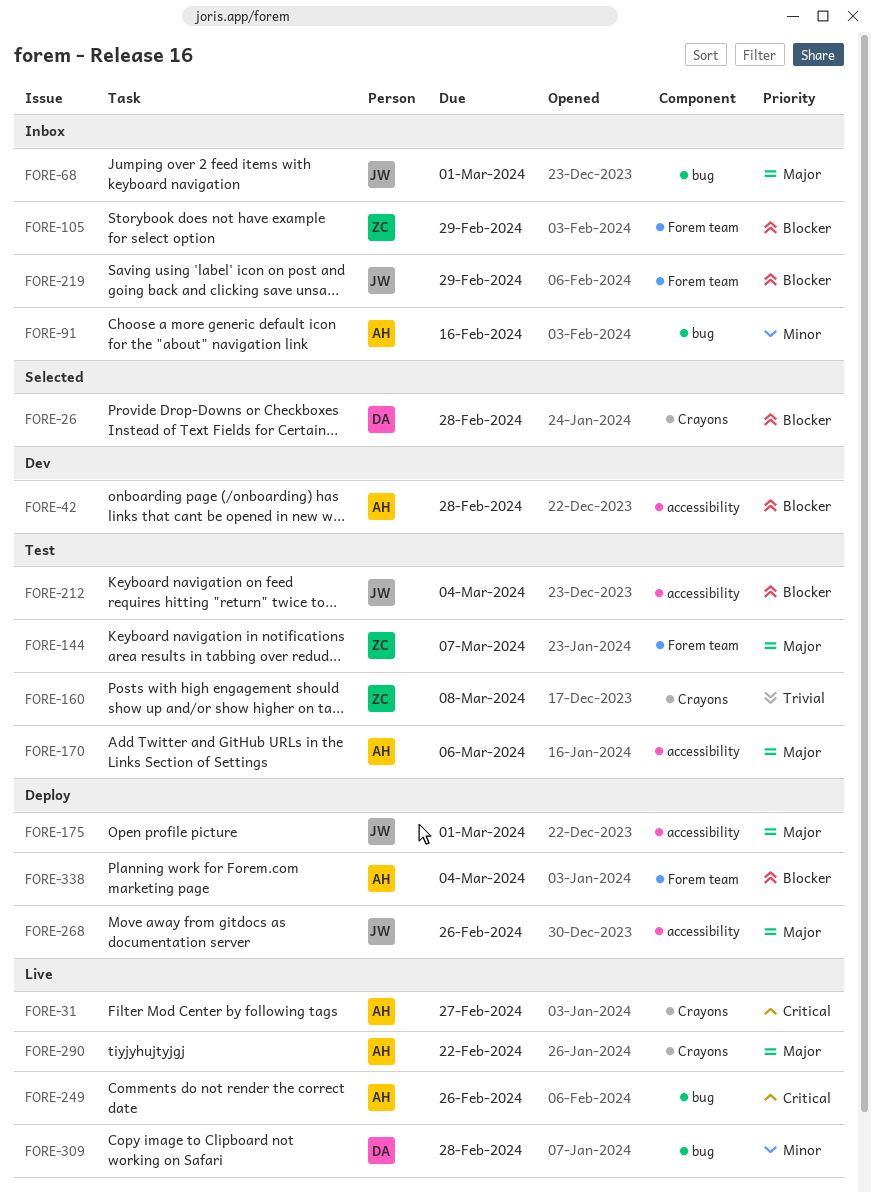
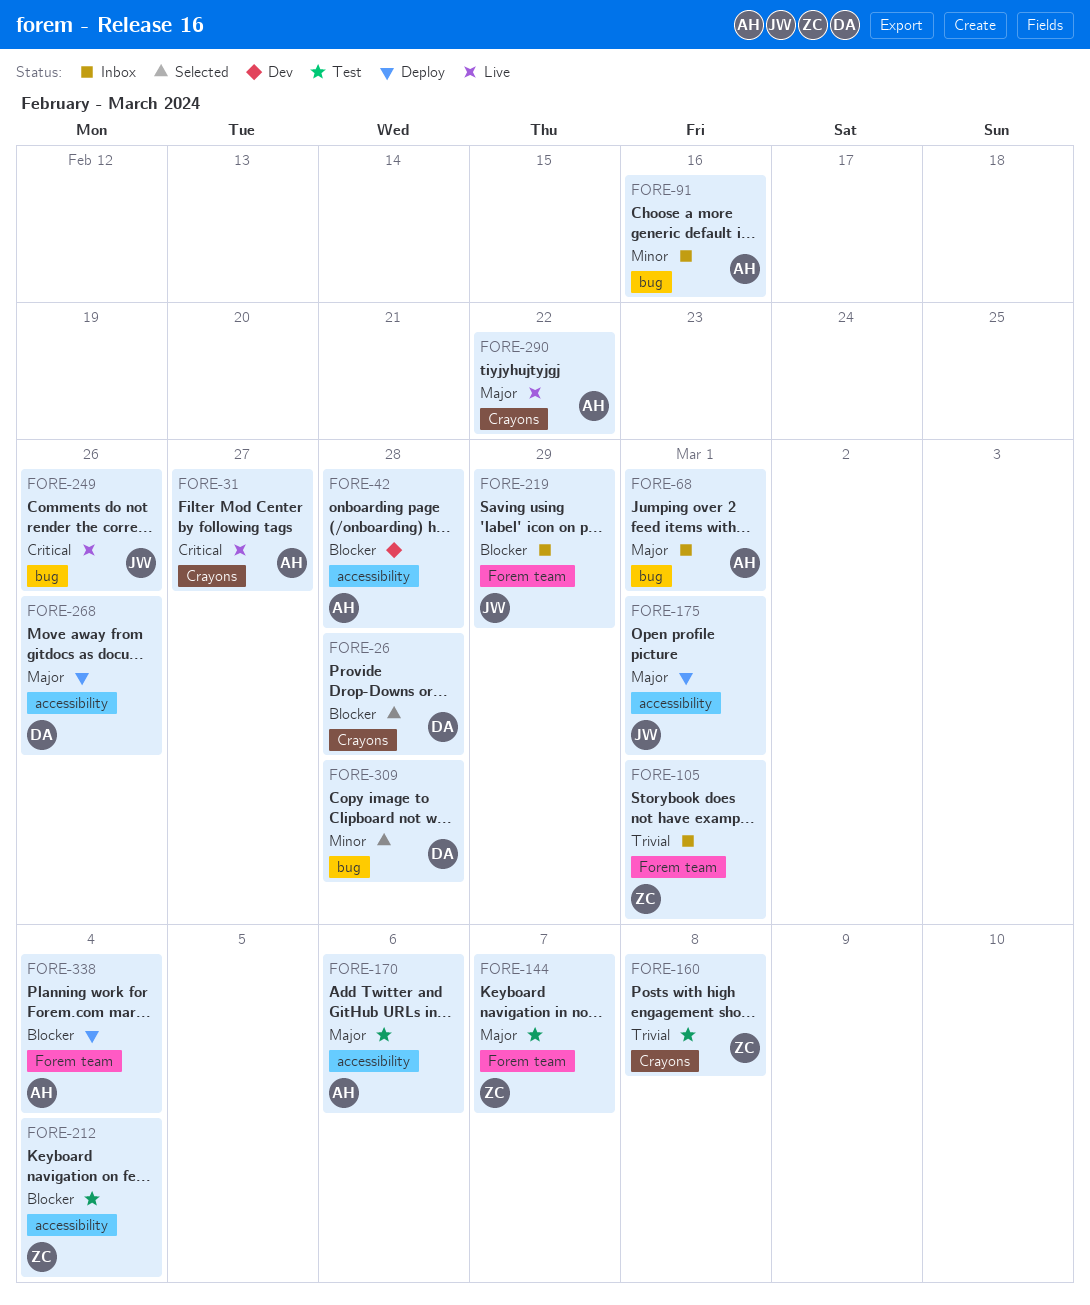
FORE-68, owner: JW -> AH
FORE-105, priority: Blocker -> Trivial
FORE-105, due: Feb 29 -> Mar 1
FORE-212, owner: JW -> ZC
FORE-249, owner: AH -> JW
FORE-268, owner: JW -> DA
FORE-309, status: Live -> Selected

